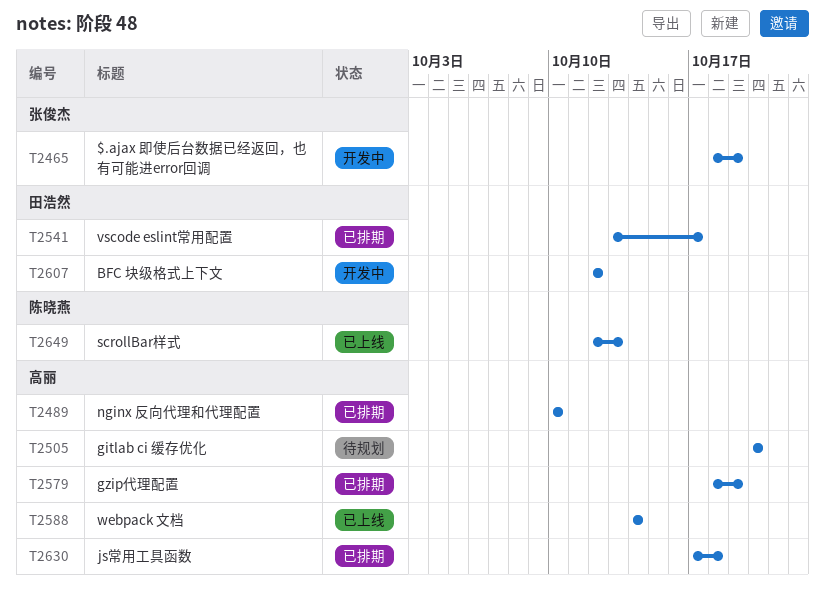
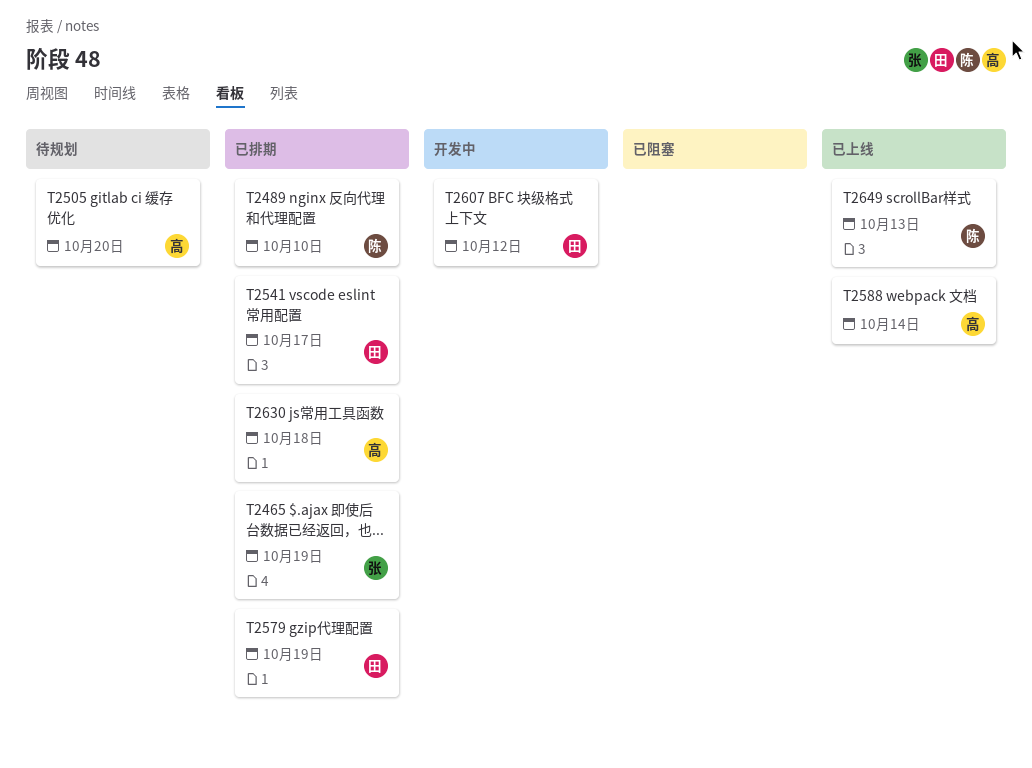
T2465, status: 开发中 -> 已排期
T2489, owner: 高丽 -> 陈晓燕
T2579, owner: 高丽 -> 田浩然

